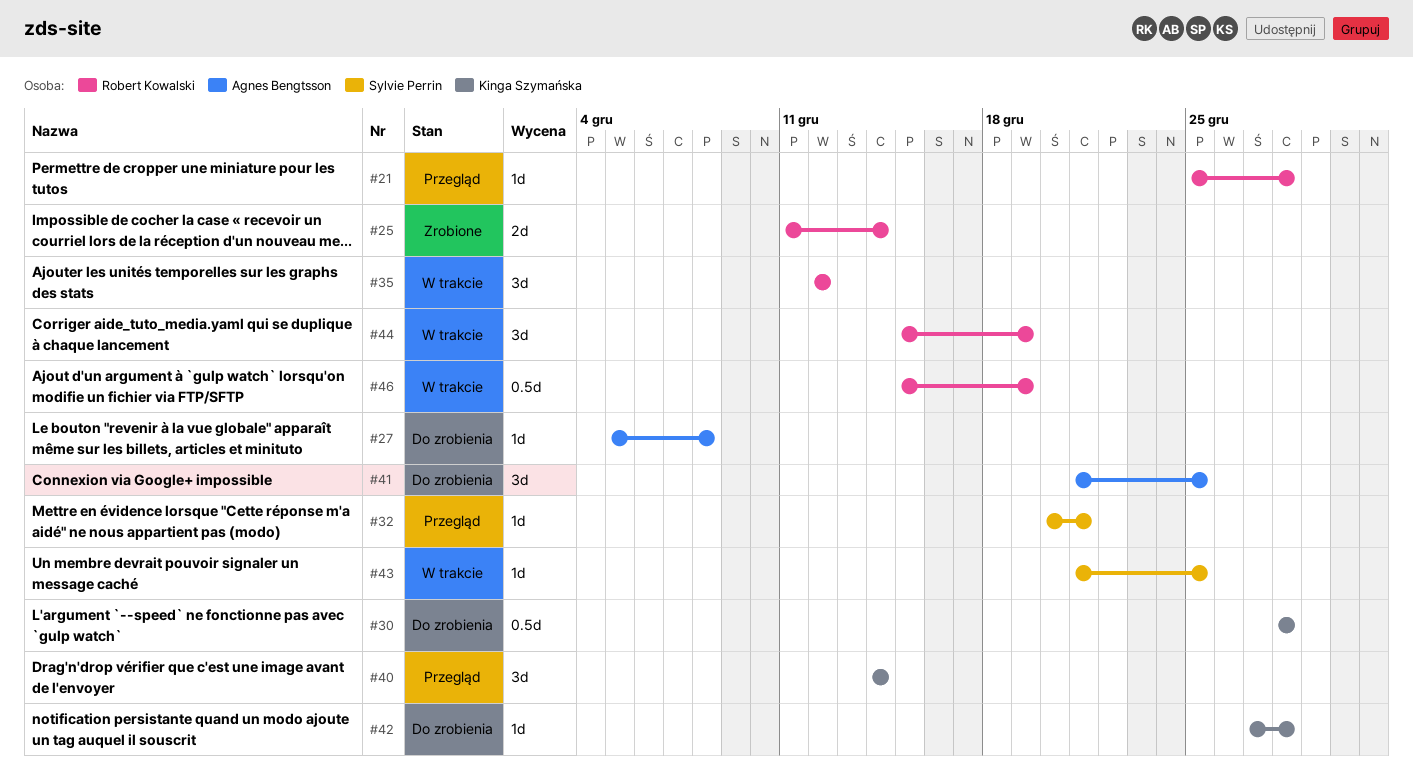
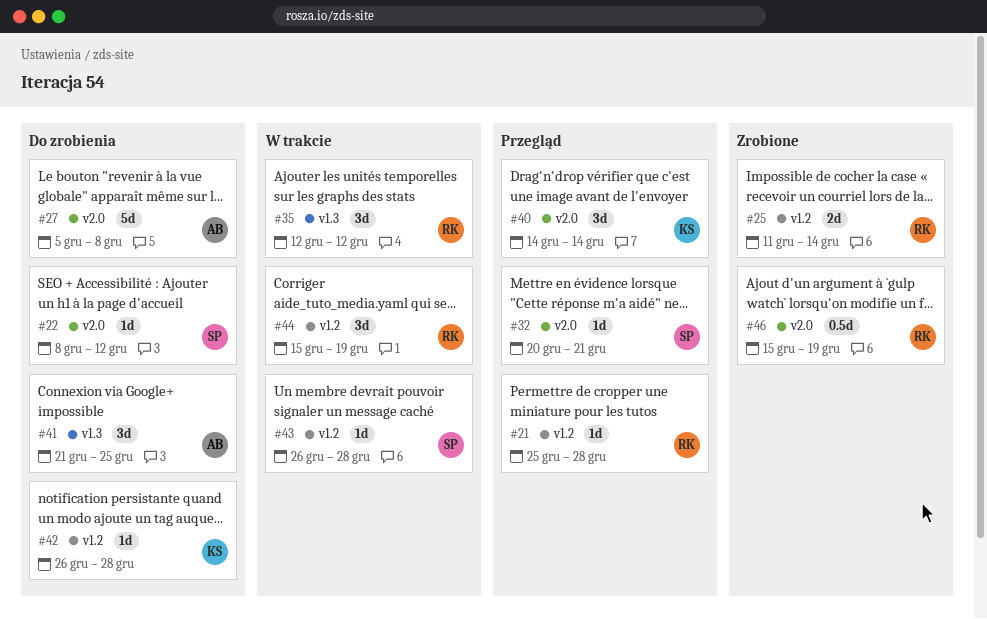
#22: none -> present
#27, estimate: 1d -> 5d
#30: present -> none
#42, start: Dec 27 -> Dec 26
#43, start: Dec 21 -> Dec 26
#43, due: Dec 25 -> Dec 28
#46, status: W trakcie -> Zrobione

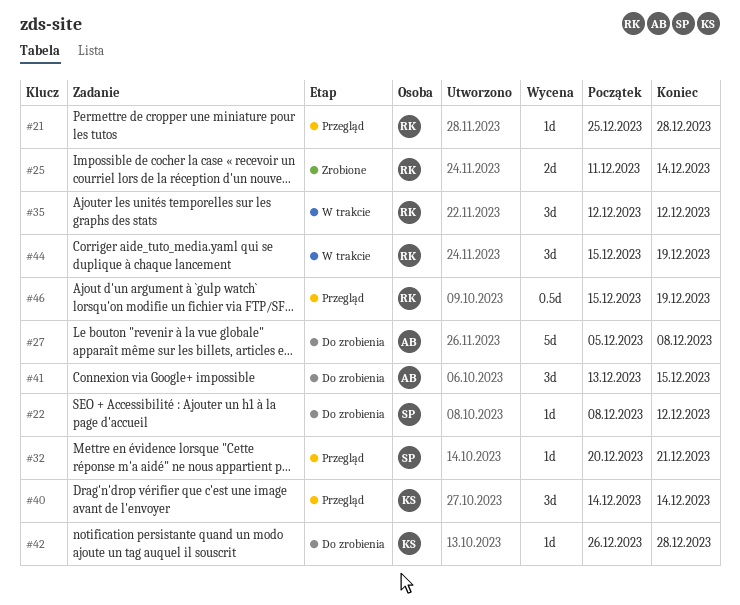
#41, start: Dec 21 -> Dec 13
#41, due: Dec 25 -> Dec 15
#43: present -> none
#46, status: Zrobione -> Przegląd

